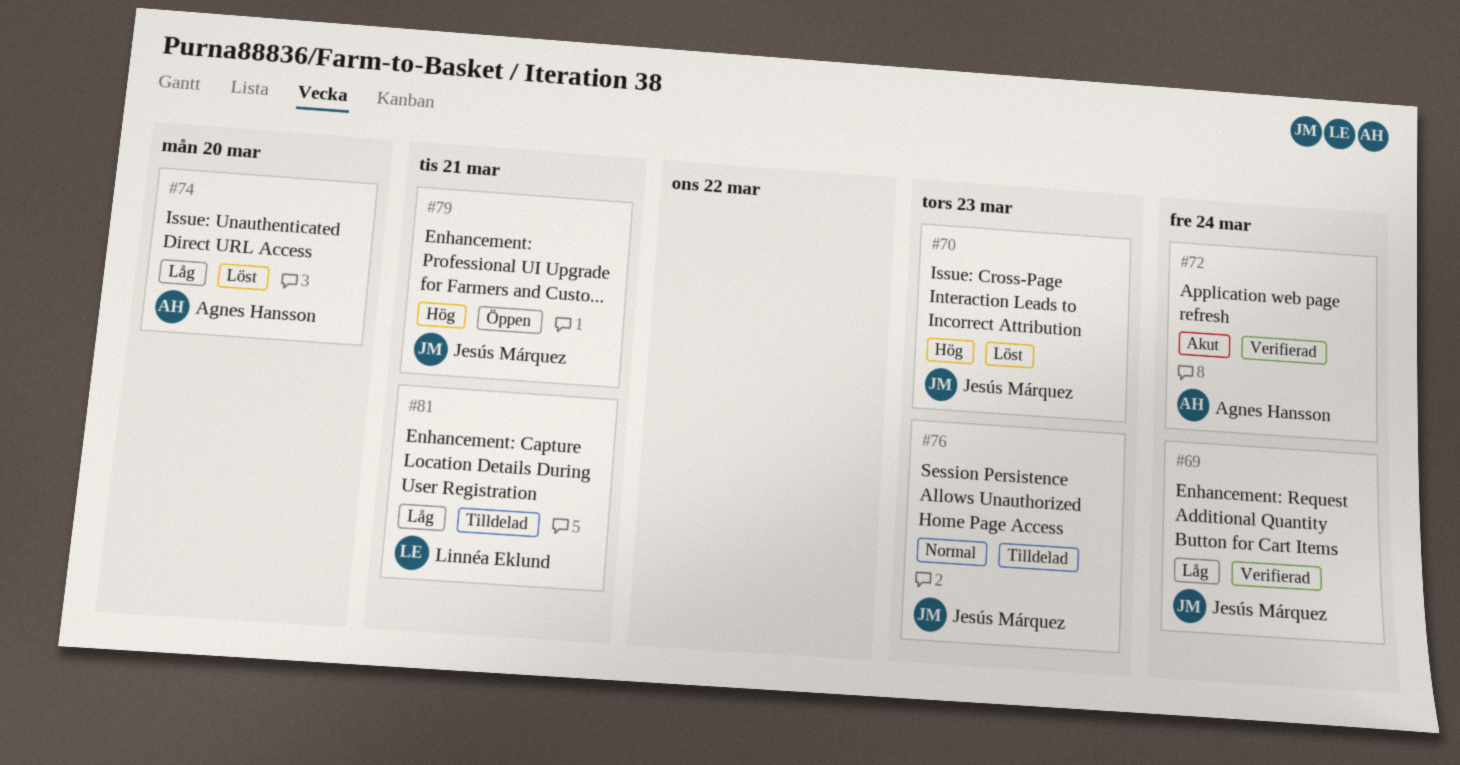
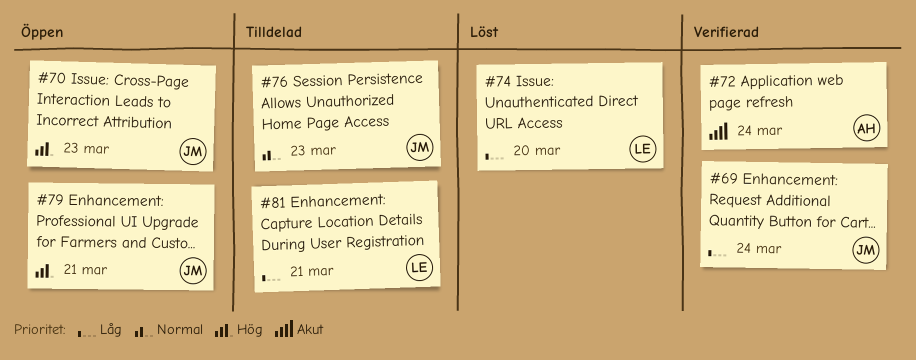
#70, status: Löst -> Öppen
#74, owner: Agnes Hansson -> Linnéa Eklund

